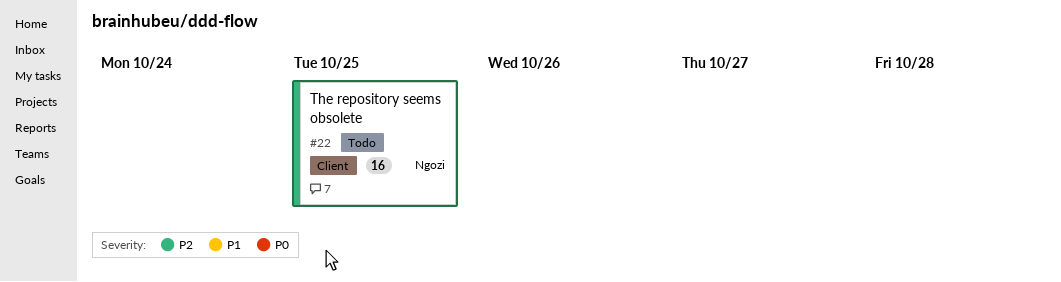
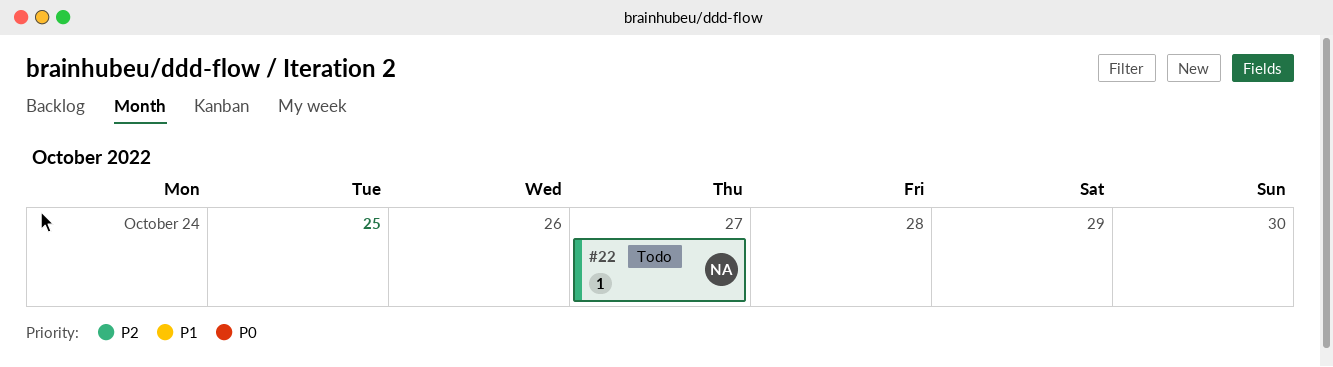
#22, estimate: 16 -> 1
#22, due: Oct 25 -> Oct 27

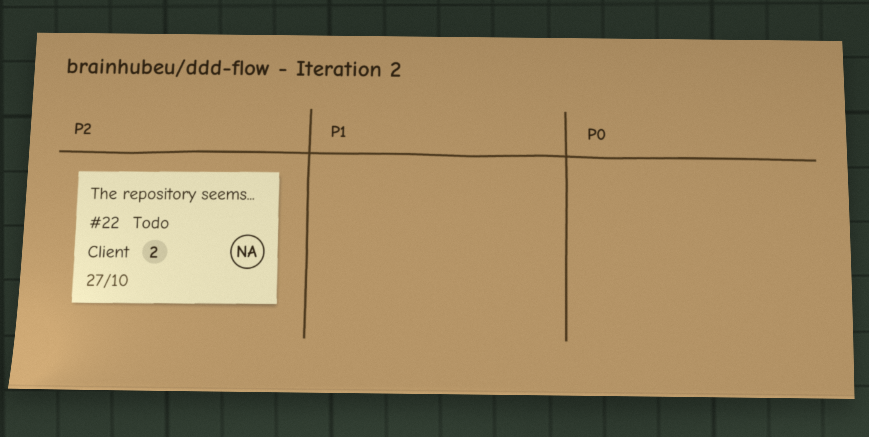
#22, estimate: 1 -> 2

